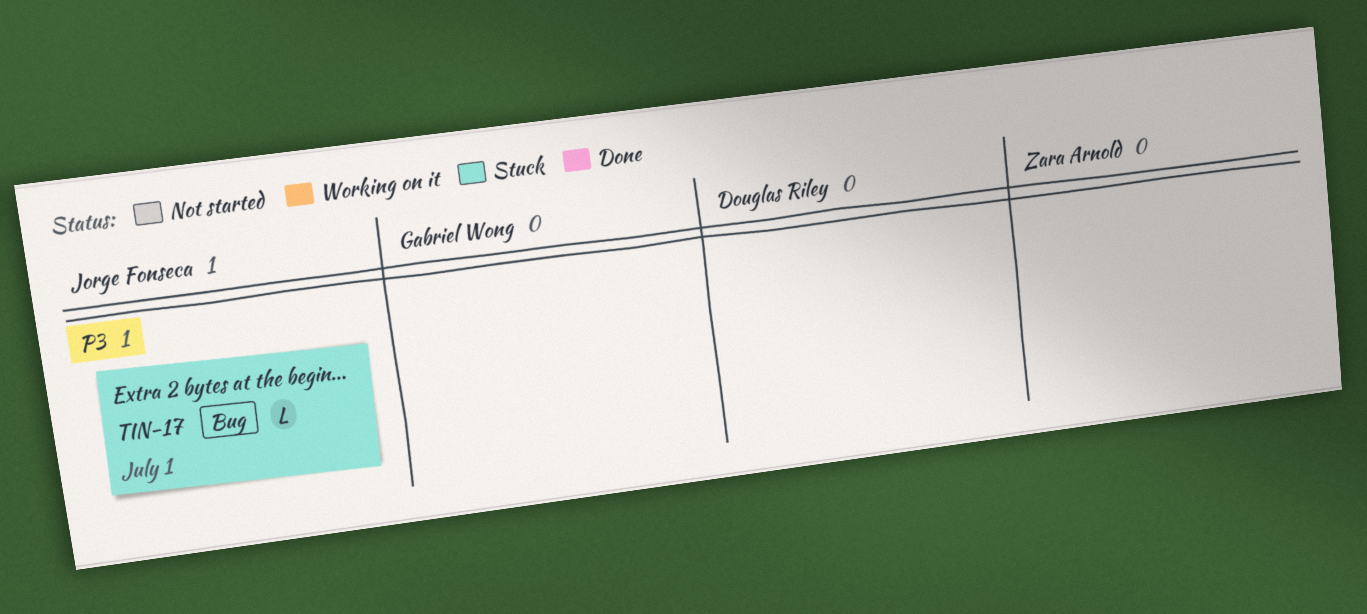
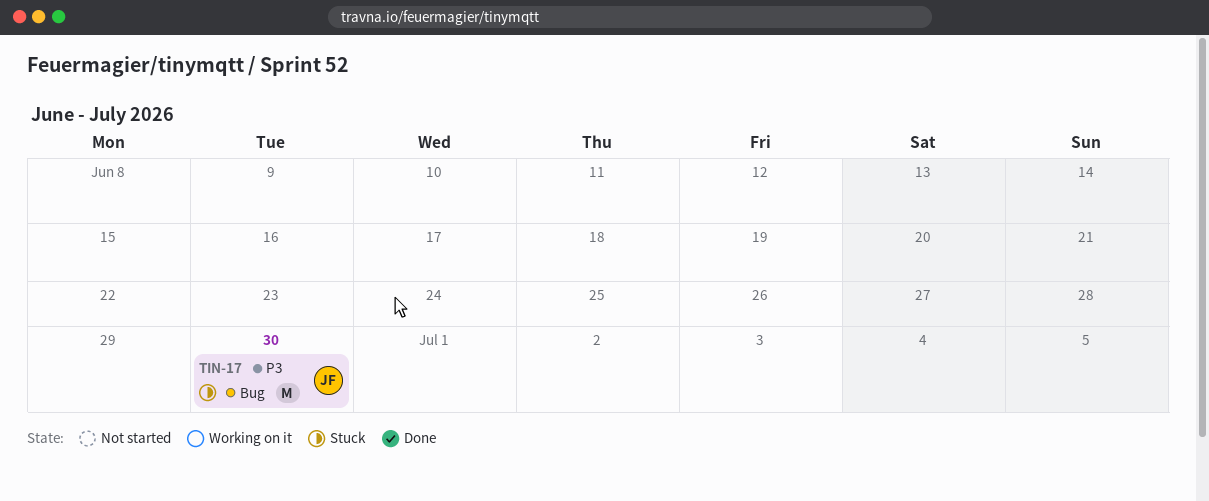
TIN-17, estimate: L -> M
TIN-17, due: Jul 1 -> Jun 30

